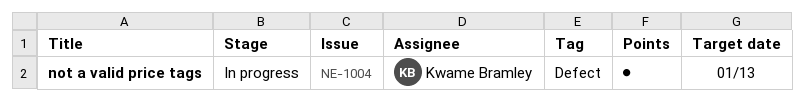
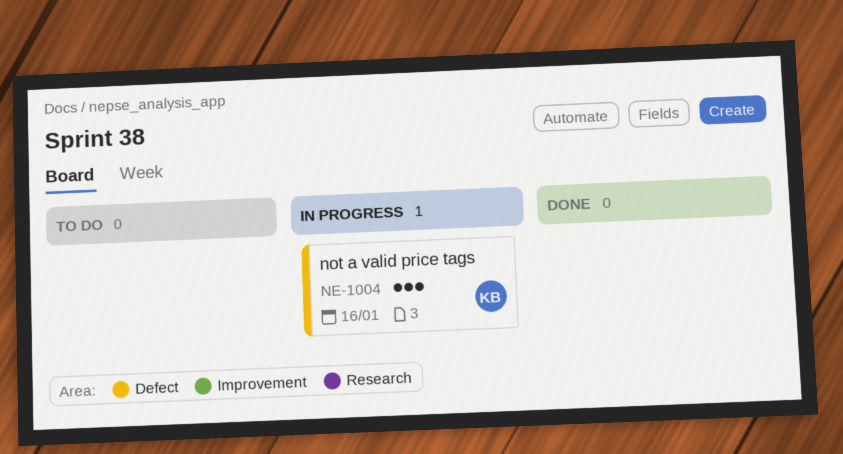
NE-1004, estimate: 1 -> 3
NE-1004, due: Jan 13 -> Jan 16

